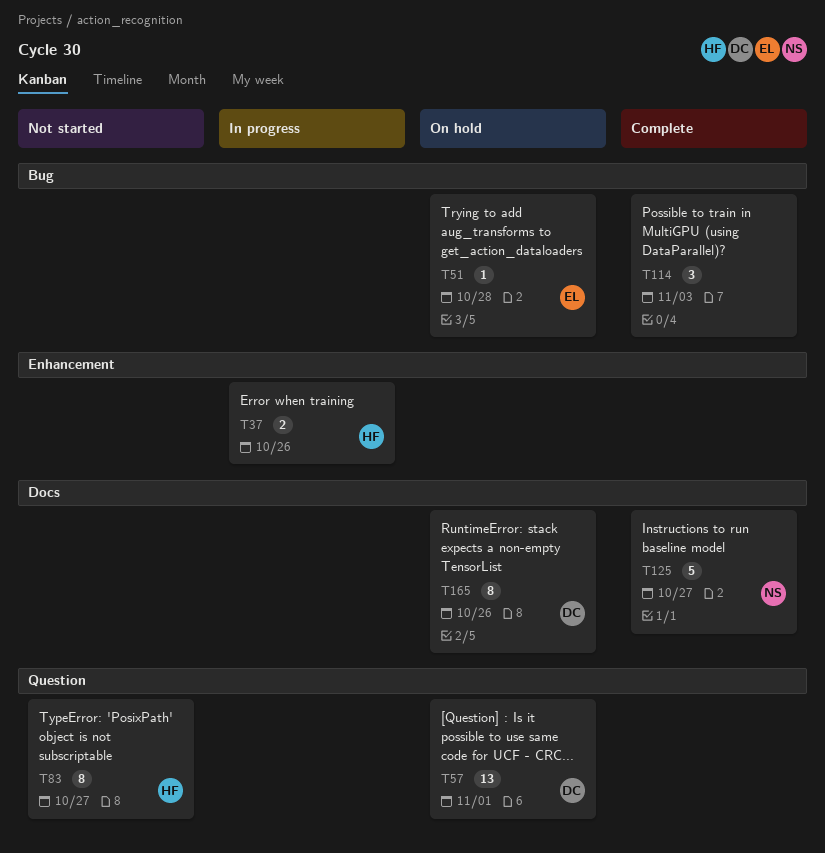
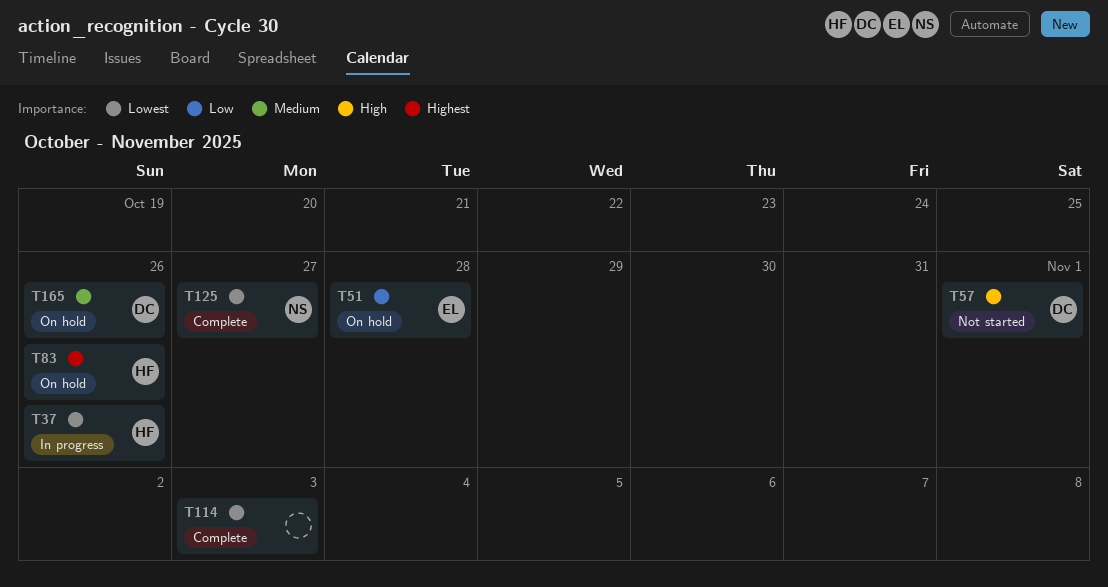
T57, status: On hold -> Not started
T83, status: Not started -> On hold
T83, due: Oct 27 -> Oct 26

